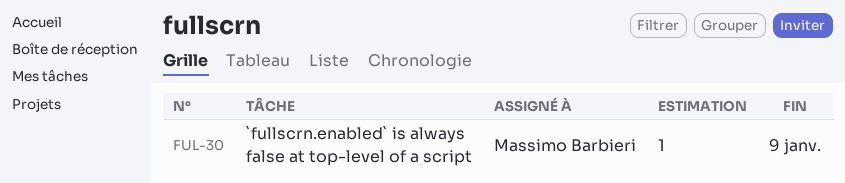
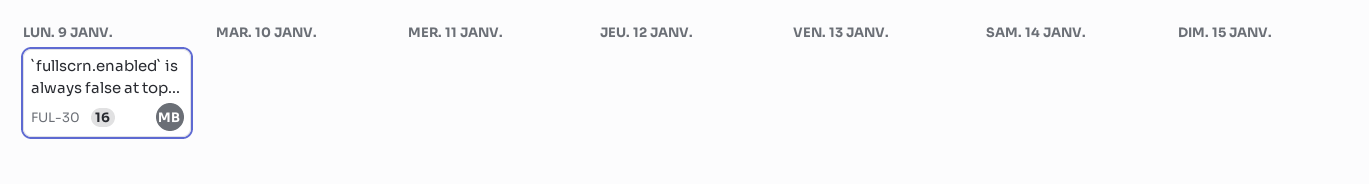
FUL-30, estimate: 1 -> 16

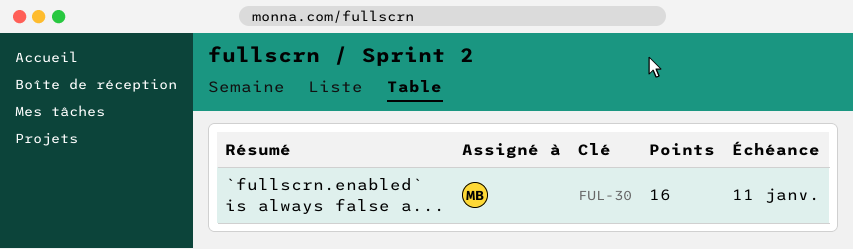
FUL-30, due: Jan 9 -> Jan 11

